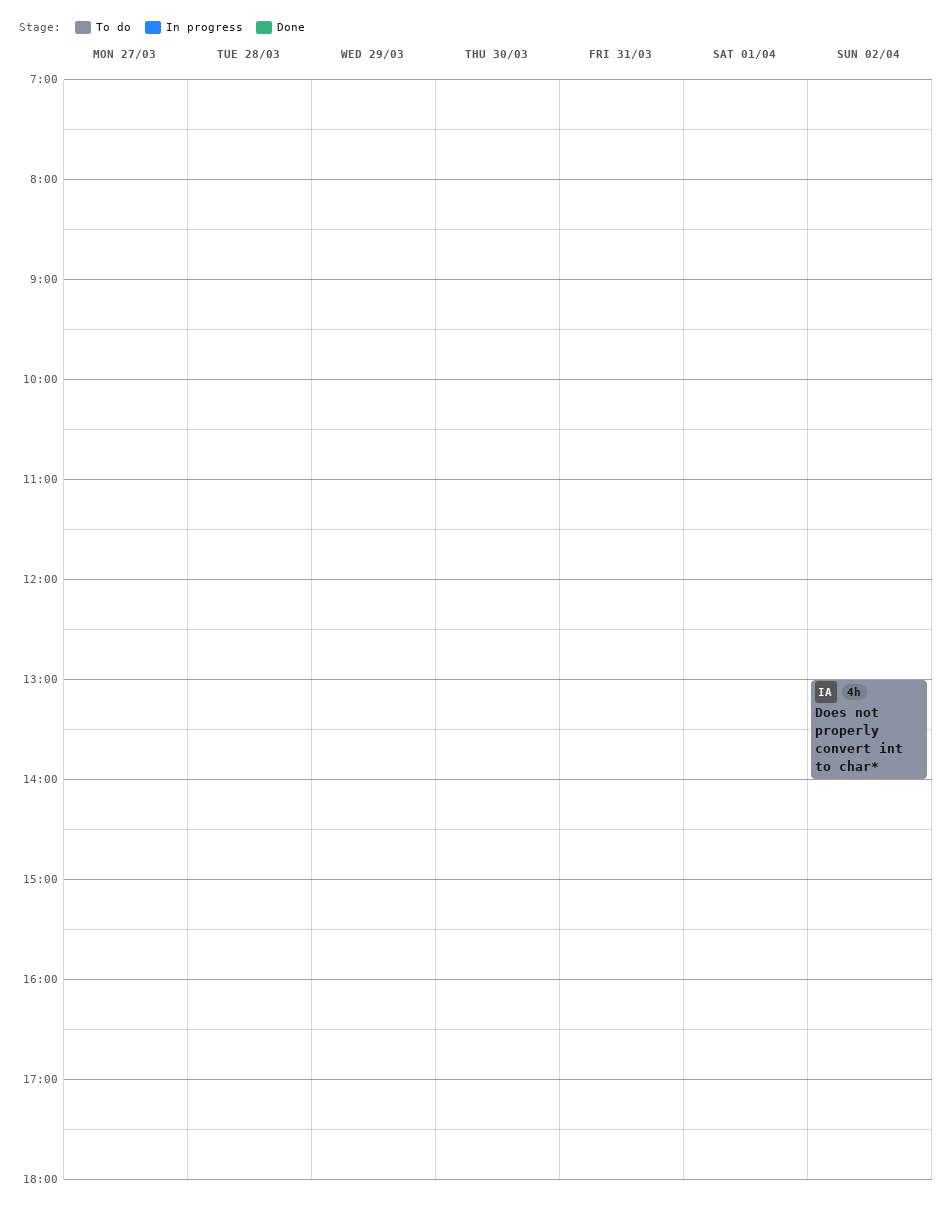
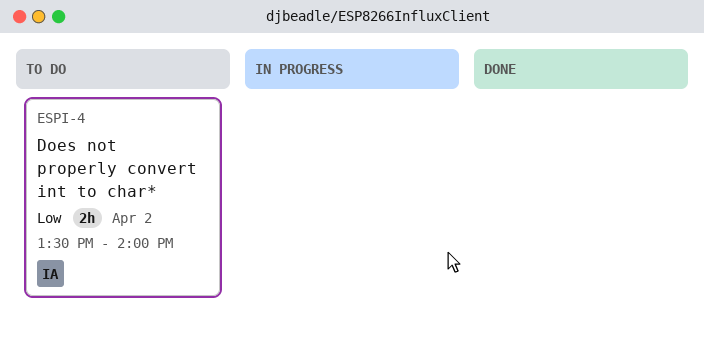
Does not properly convert int to char*, estimate: 4h -> 2h
Does not properly convert int to char*, begins: 13:00 -> 13:30

